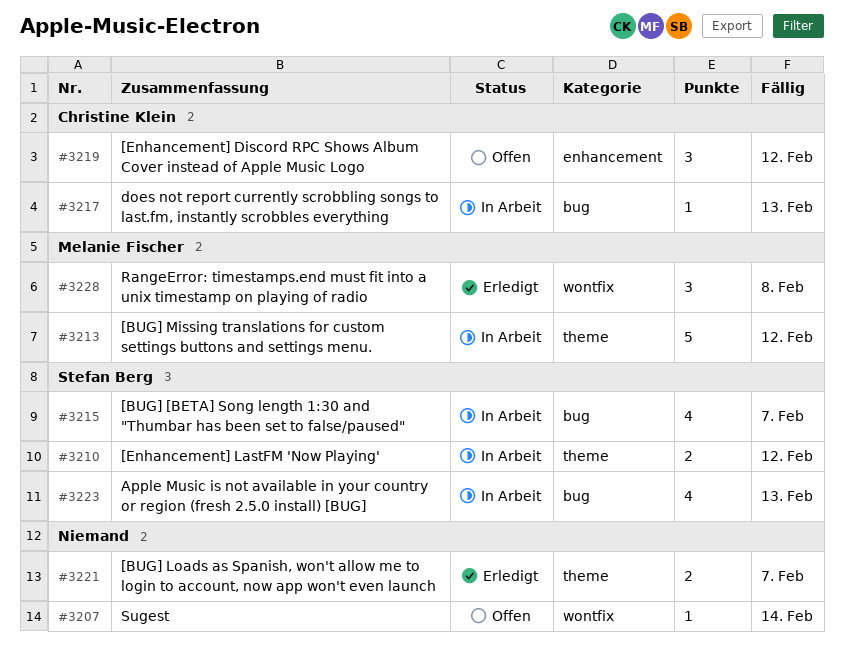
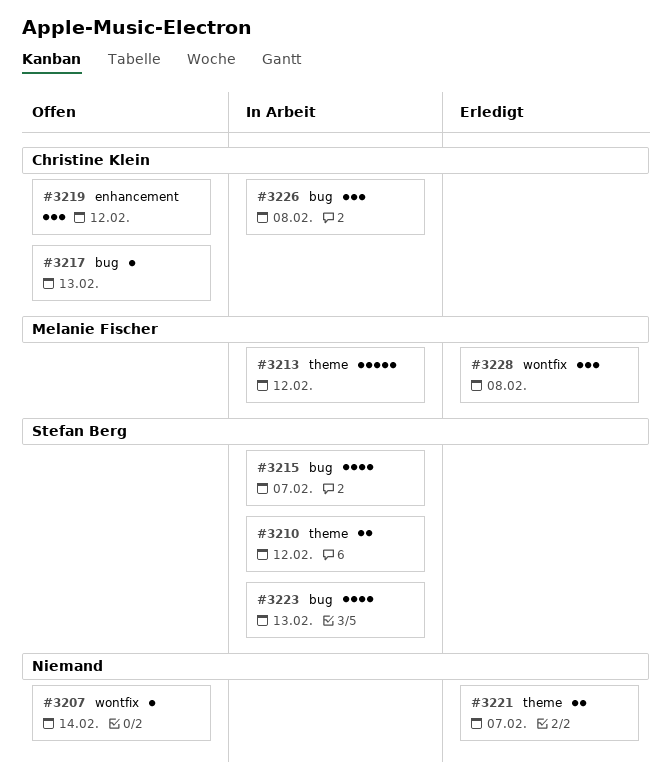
#3217, status: In Arbeit -> Offen
#3226: none -> present

